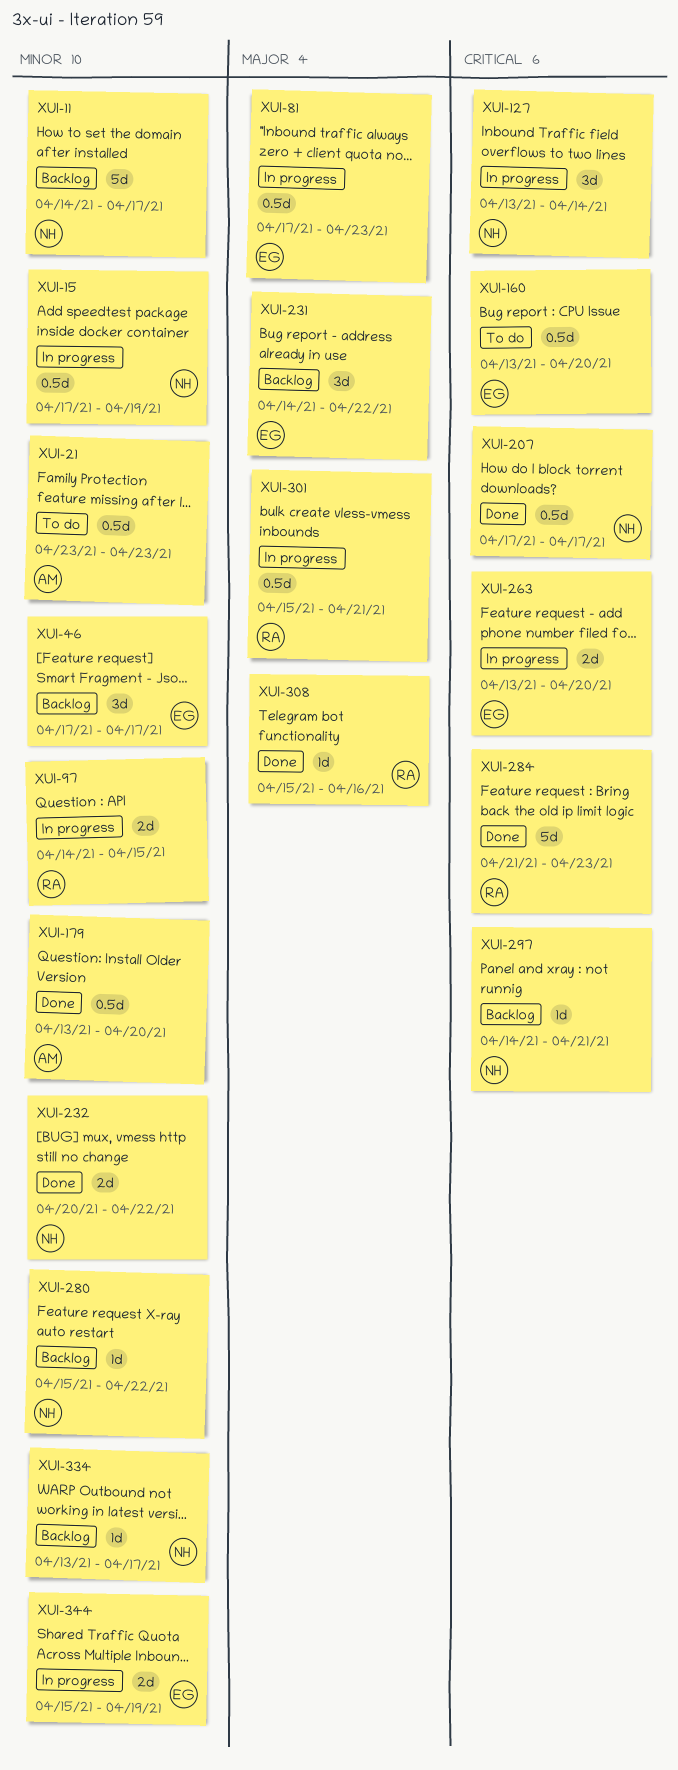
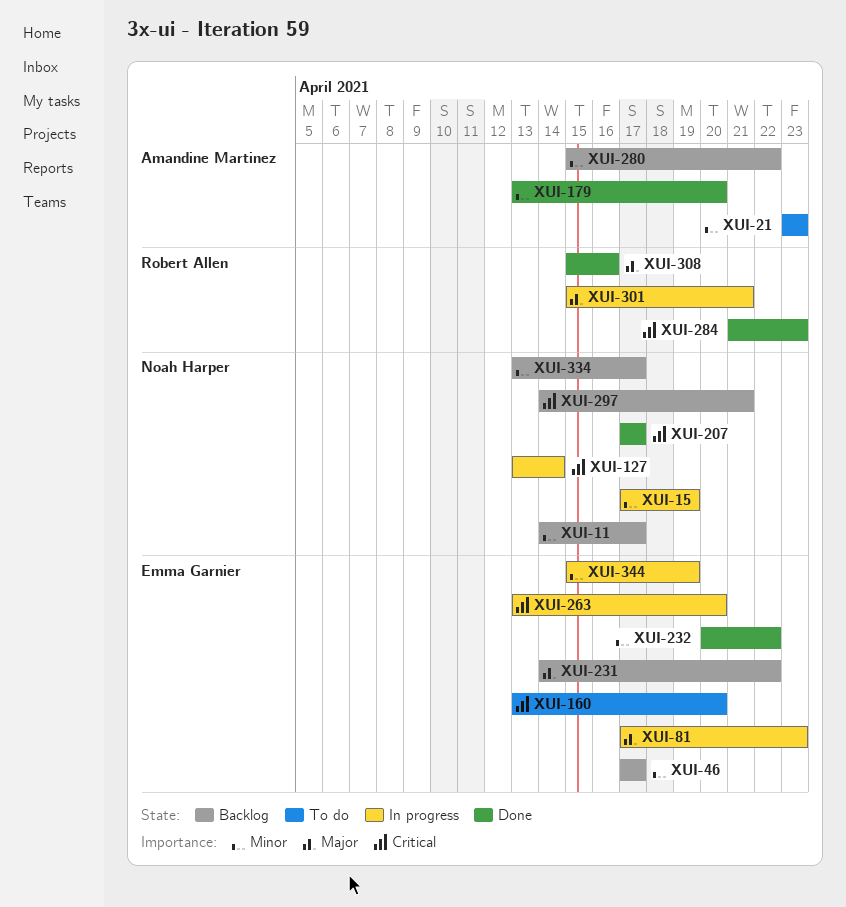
XUI-97: present -> none
XUI-232, owner: Noah Harper -> Emma Garnier
XUI-280, owner: Noah Harper -> Amandine Martinez

